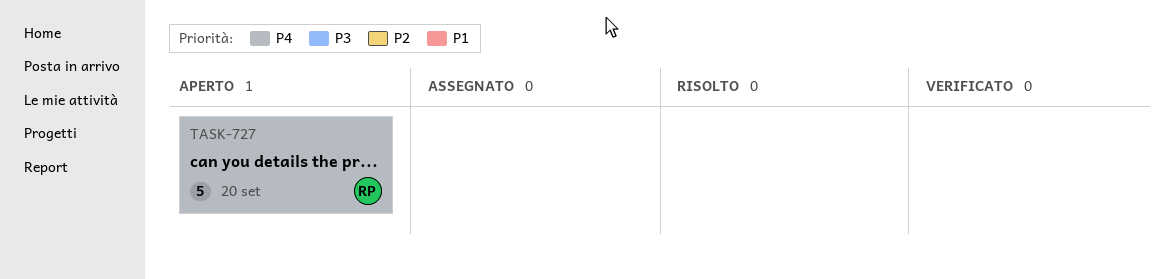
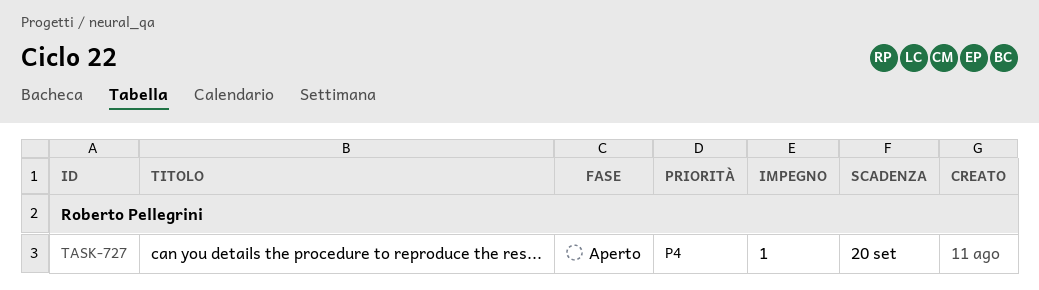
TASK-727, estimate: 5 -> 1

